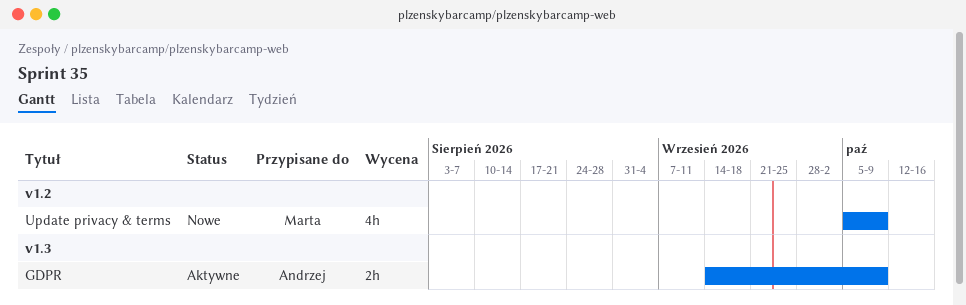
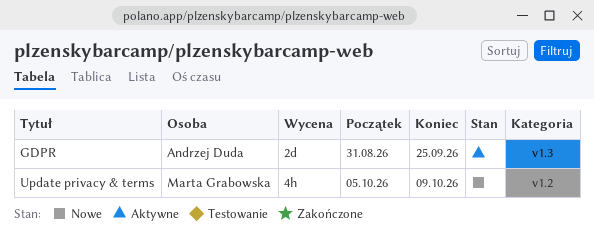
GDPR, estimate: 2h -> 2d
GDPR, start: Sep 14 -> Aug 31
GDPR, due: Oct 9 -> Sep 25

